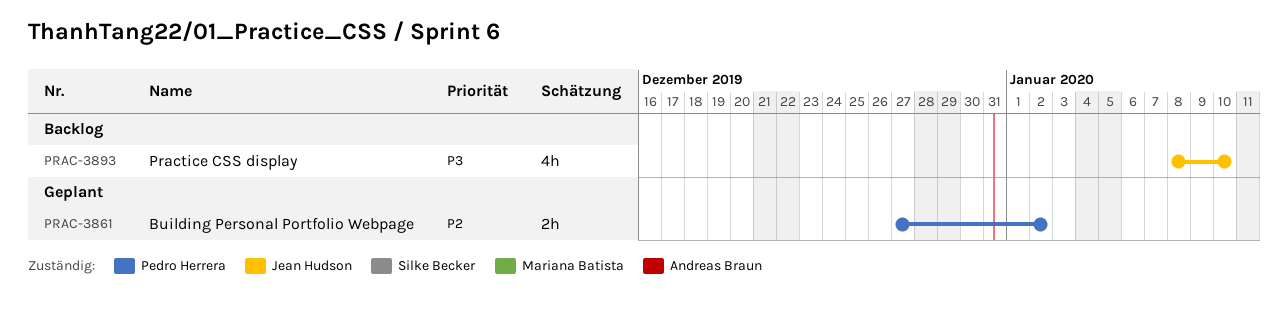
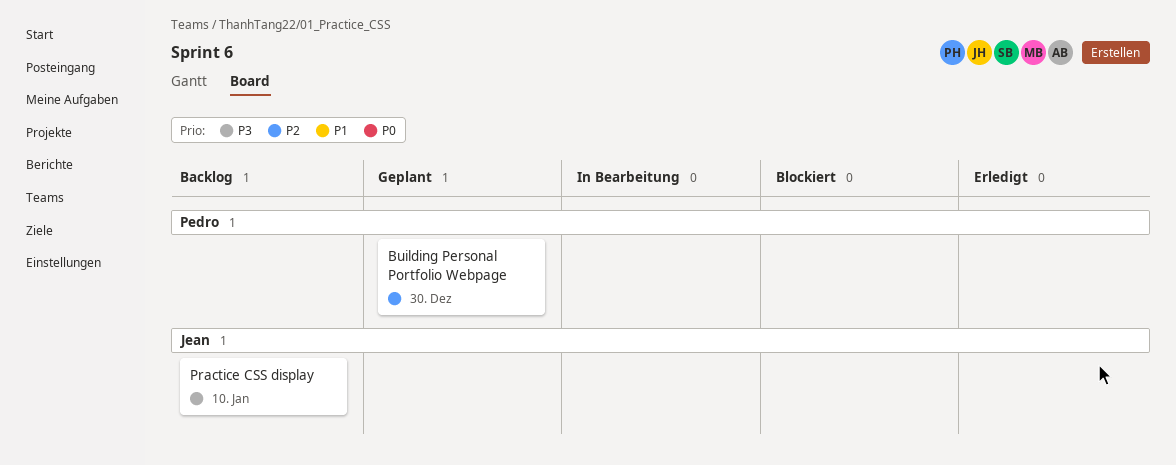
Building Personal Portfolio Webpage, due: Jan 2 -> Dec 30

